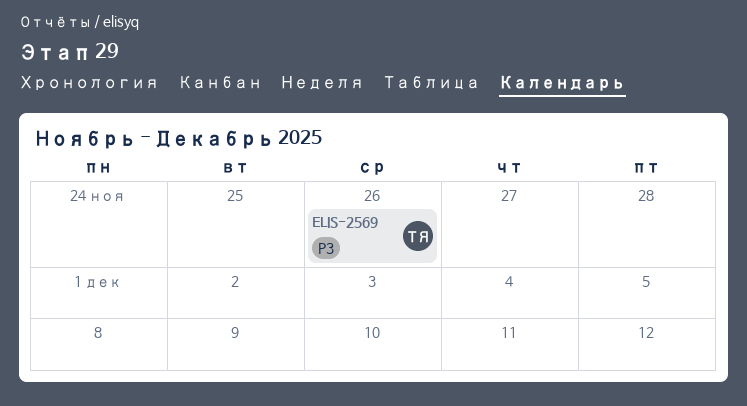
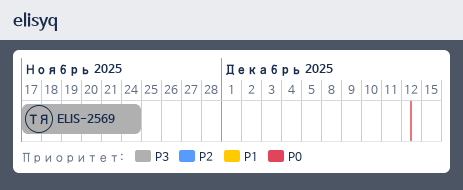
ELIS-2569, due: Nov 26 -> Nov 24

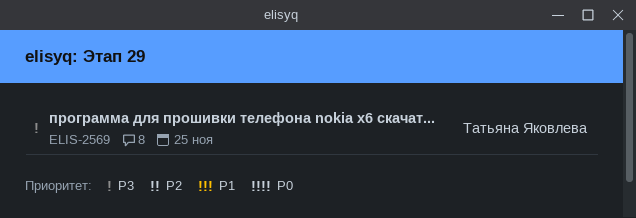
ELIS-2569, due: Nov 24 -> Nov 25

